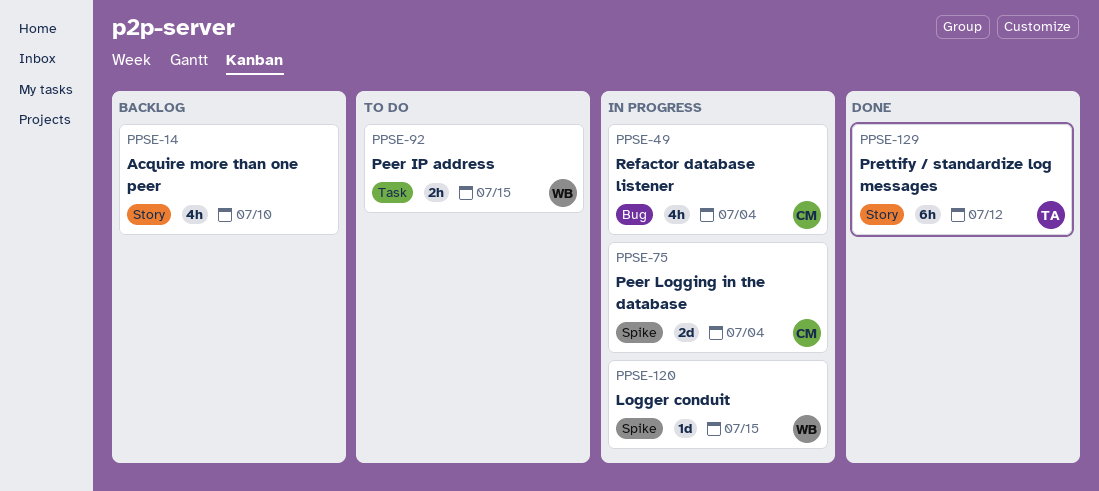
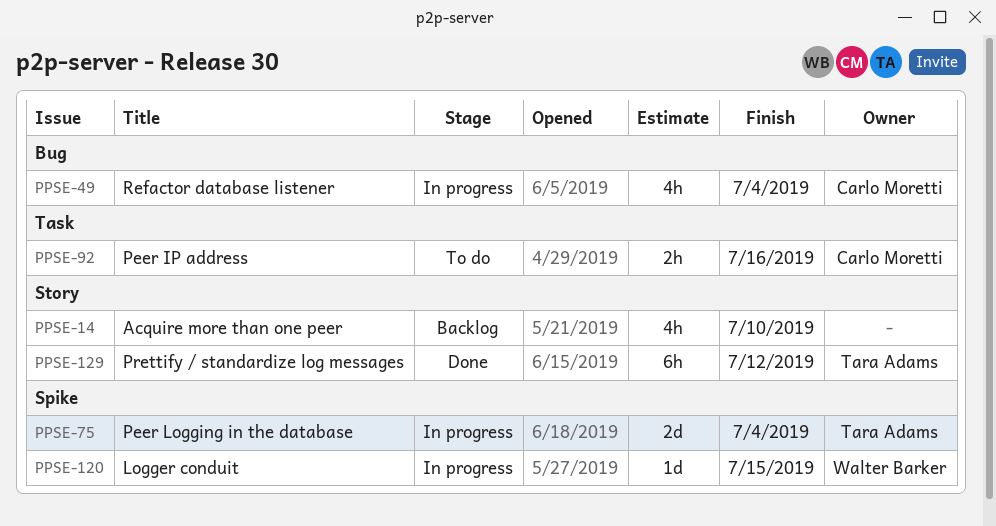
PPSE-75, owner: Carlo Moretti -> Tara Adams
PPSE-92, owner: Walter Barker -> Carlo Moretti
PPSE-92, due: Jul 15 -> Jul 16

